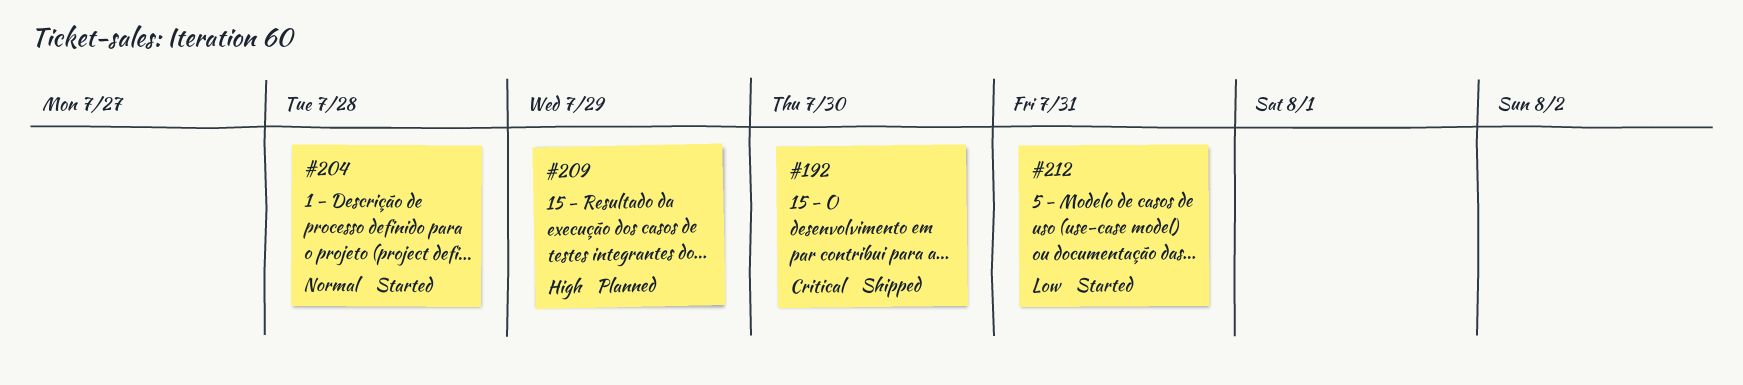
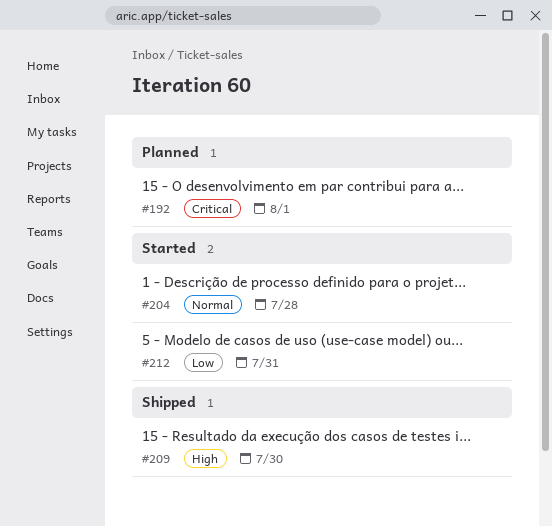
#192, status: Shipped -> Planned
#192, due: Jul 30 -> Aug 1
#209, status: Planned -> Shipped
#209, due: Jul 29 -> Jul 30

